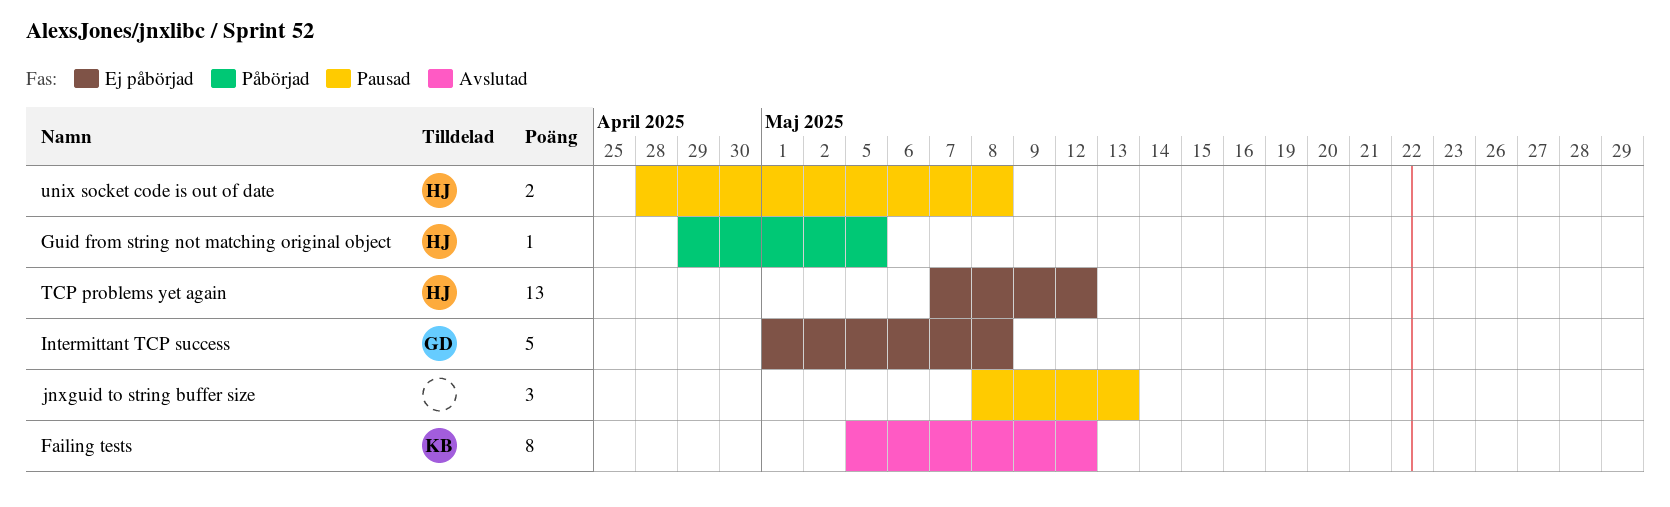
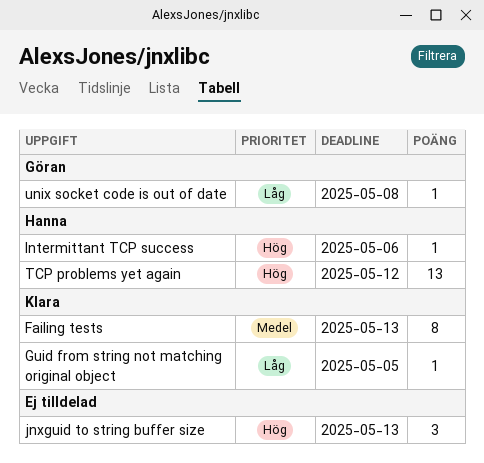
Failing tests, due: May 12 -> May 13
Guid from string not matching original object, owner: Hanna -> Klara
Intermittant TCP success, owner: Göran -> Hanna
Intermittant TCP success, estimate: 5 -> 1
Intermittant TCP success, due: May 8 -> May 6
unix socket code is out of date, owner: Hanna -> Göran
unix socket code is out of date, estimate: 2 -> 1

